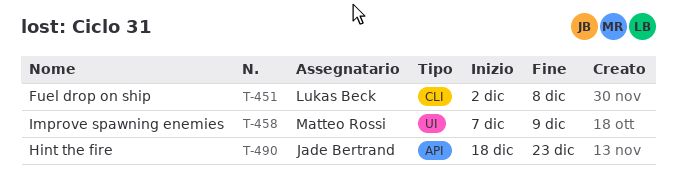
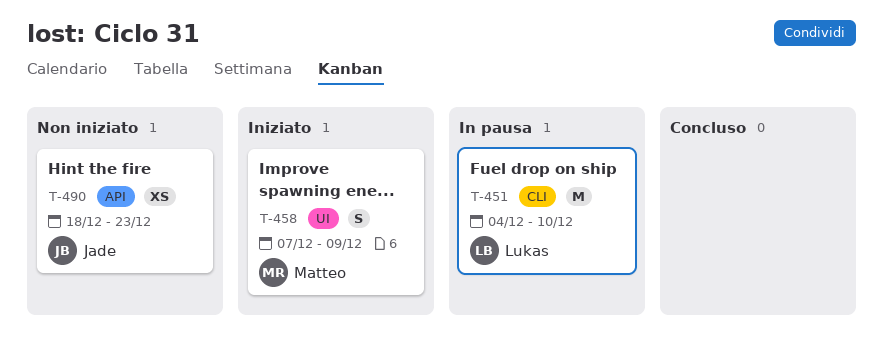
T-451, start: Dec 2 -> Dec 4
T-451, due: Dec 8 -> Dec 10

